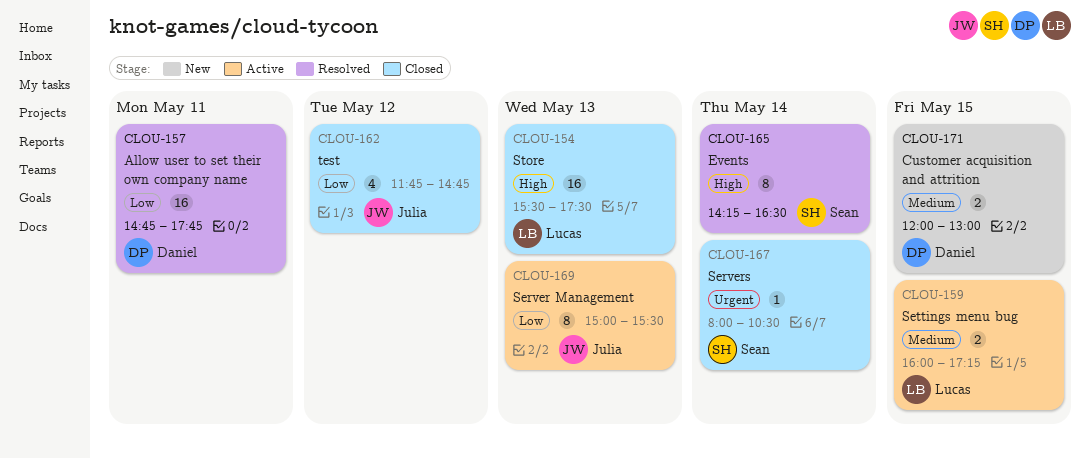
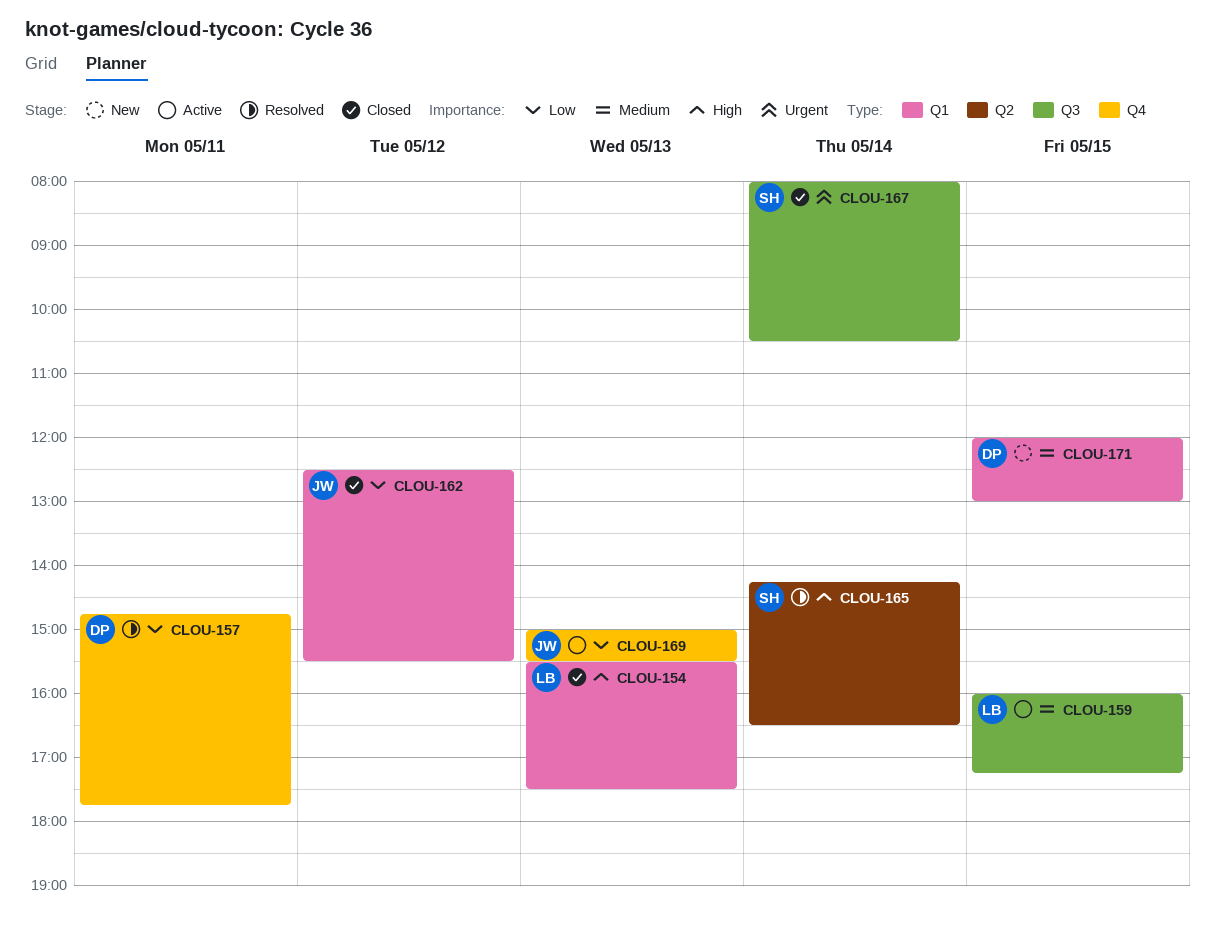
CLOU-162, begins: 11:45 -> 12:30
CLOU-162, ends: 14:45 -> 15:30

